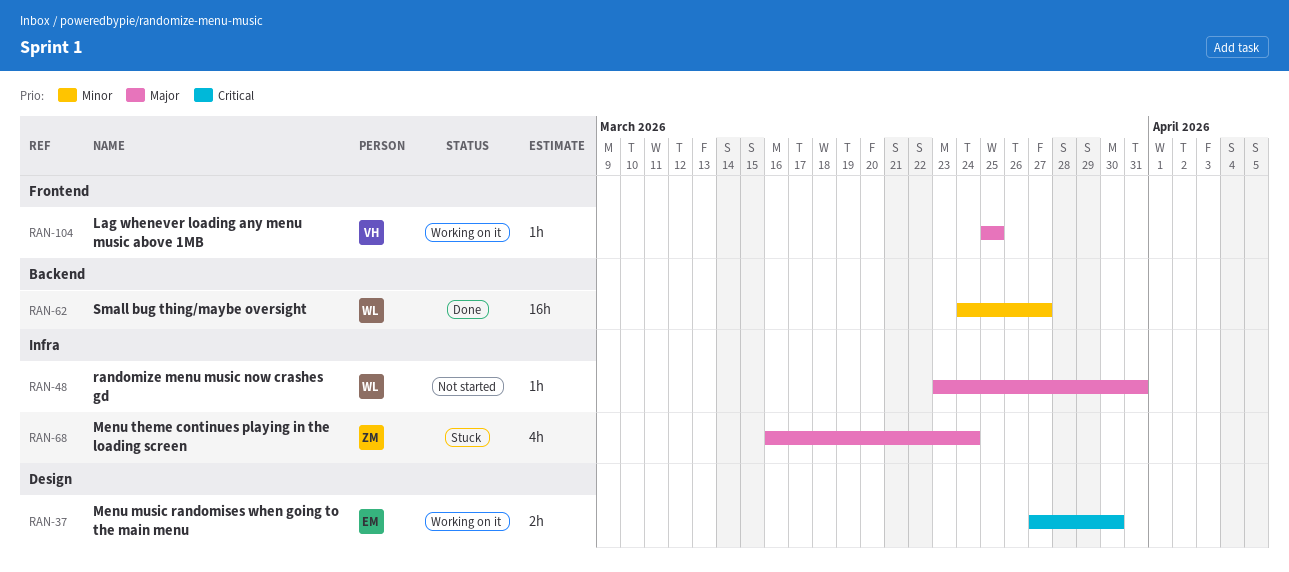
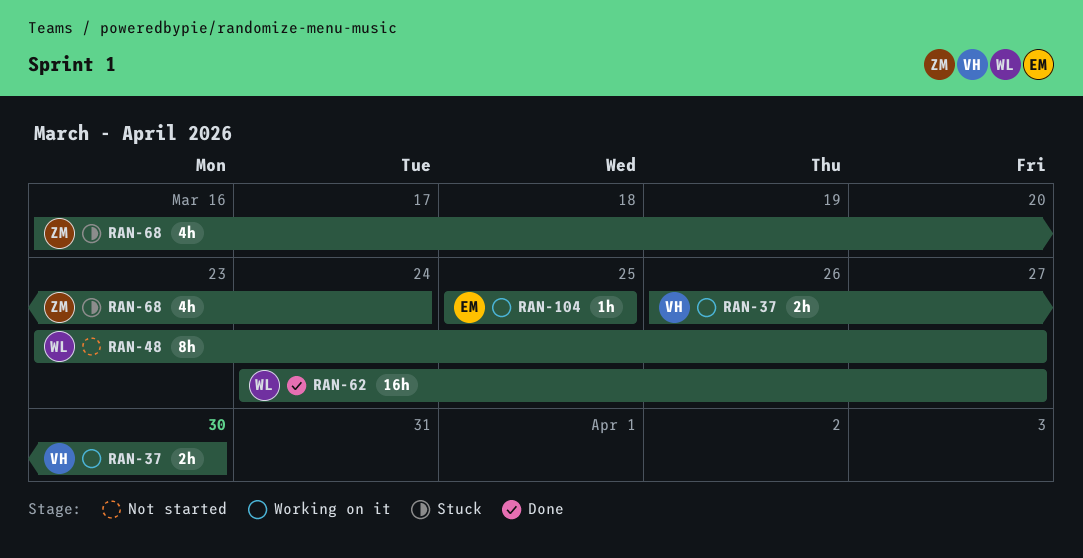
RAN-37, owner: EM -> VH
RAN-37, start: Mar 27 -> Mar 26
RAN-48, estimate: 1h -> 8h
RAN-48, due: Mar 31 -> Mar 27
RAN-104, owner: VH -> EM

